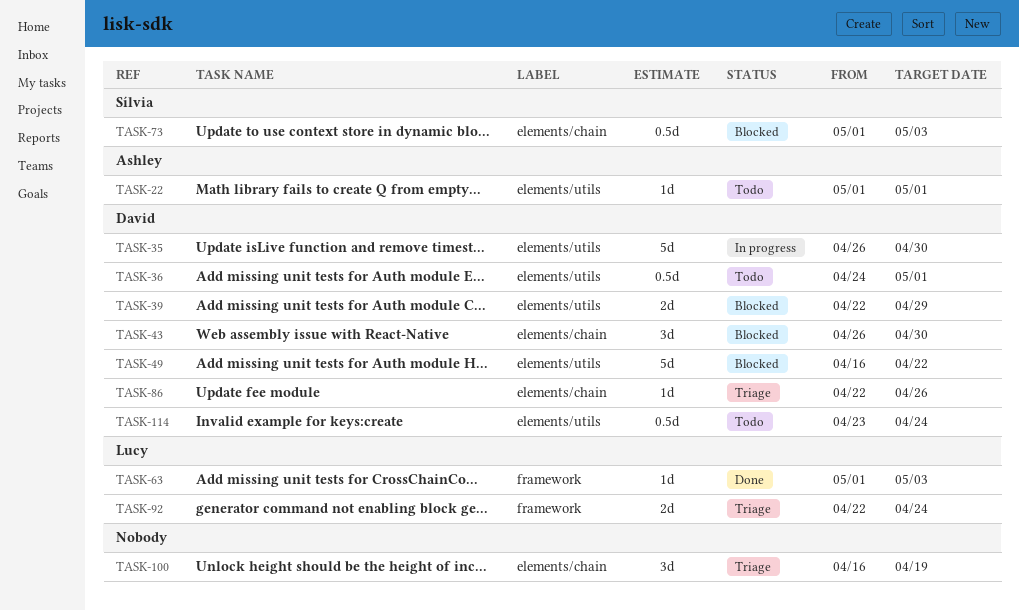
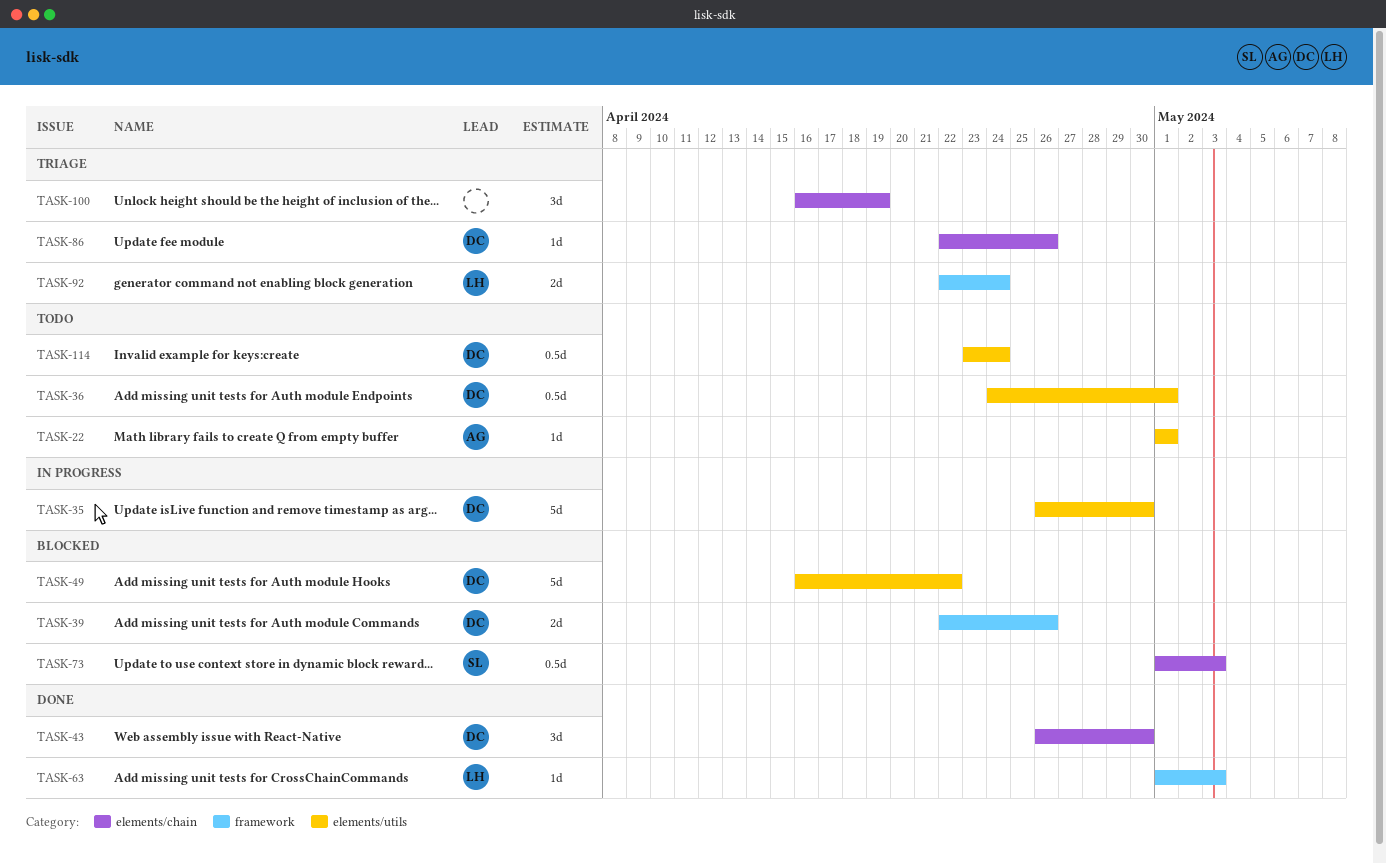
TASK-39, label: elements/utils -> framework
TASK-39, due: Apr 29 -> Apr 26
TASK-43, status: Blocked -> Done

